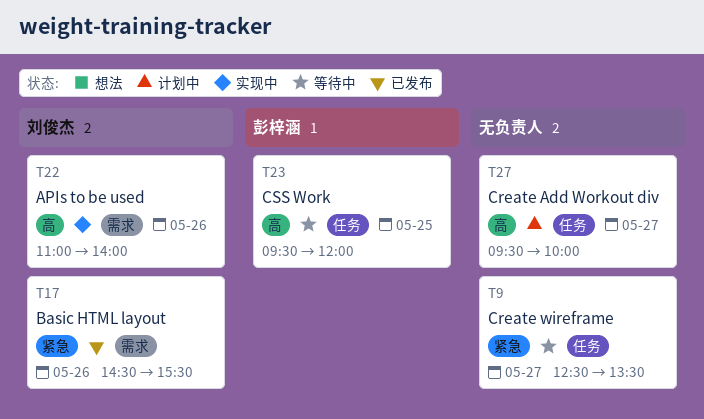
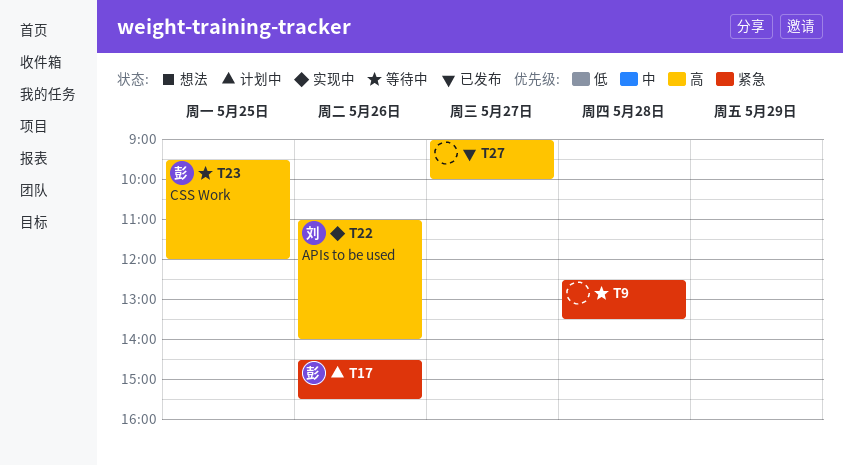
T9, day: May 27 -> May 28
T17, status: 已发布 -> 计划中
T17, owner: 刘俊杰 -> 彭梓涵
T27, status: 计划中 -> 已发布
T27, begins: 09:30 -> 09:00

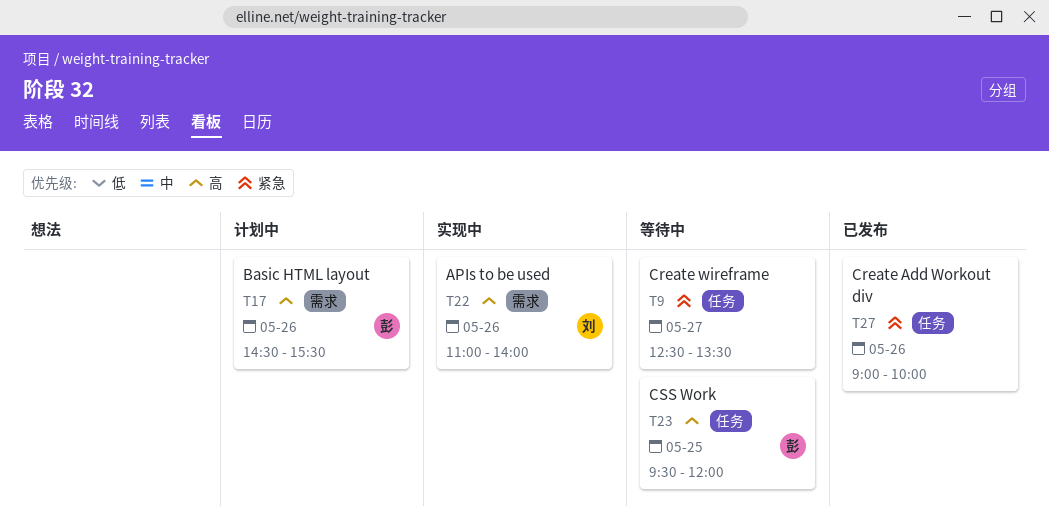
T9, day: May 28 -> May 27
T17, priority: 紧急 -> 高
T27, priority: 高 -> 紧急
T27, day: May 27 -> May 26

